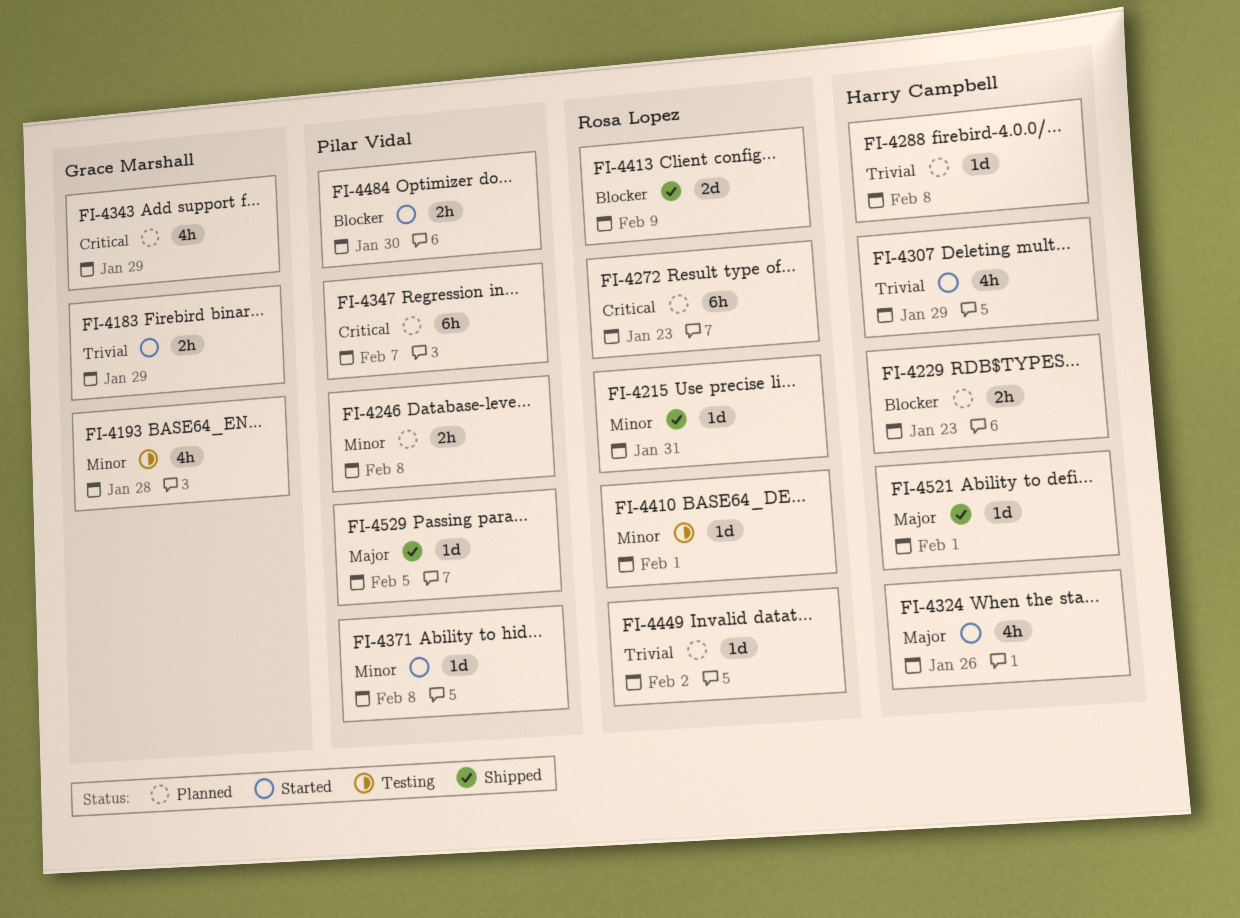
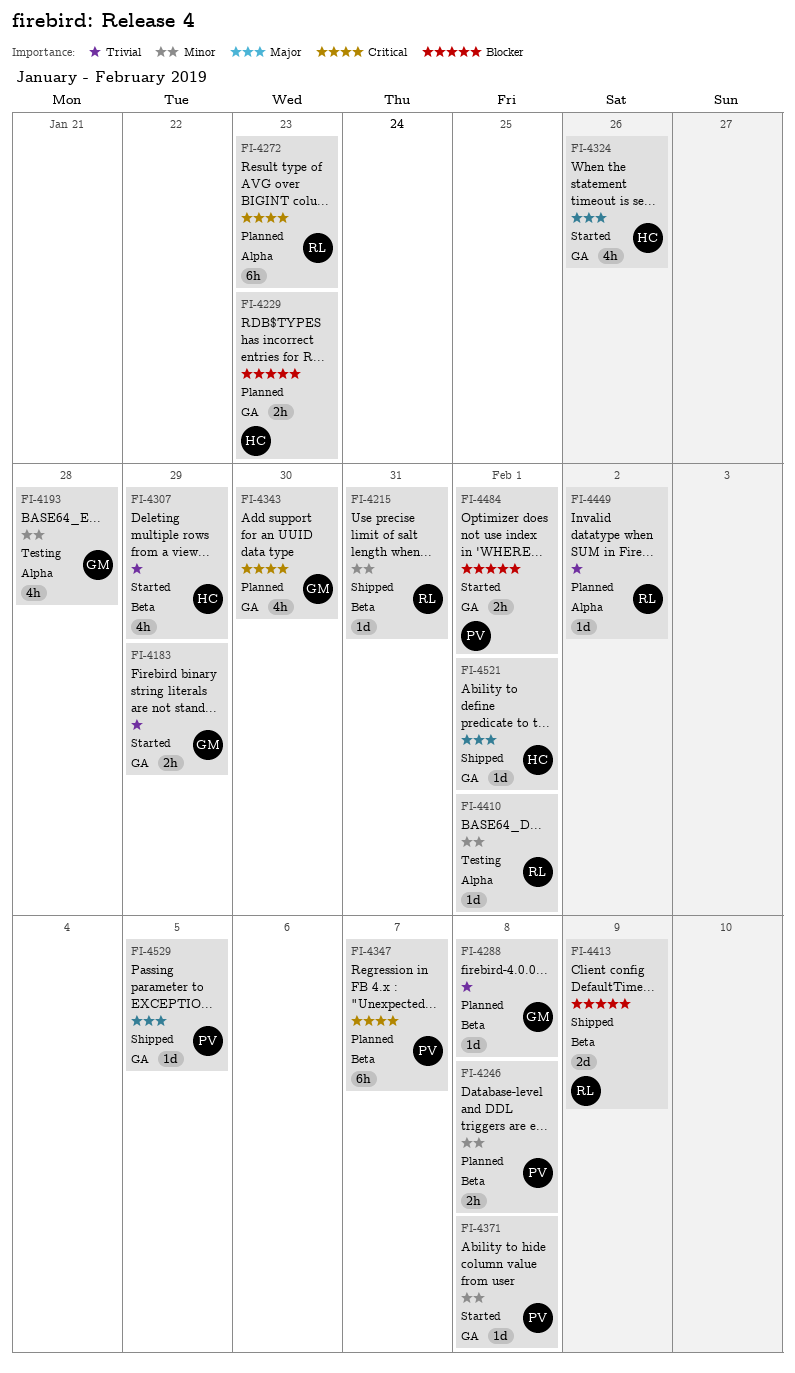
FI-4288, owner: Harry Campbell -> Grace Marshall
FI-4343, due: Jan 29 -> Jan 30
FI-4484, due: Jan 30 -> Feb 1

